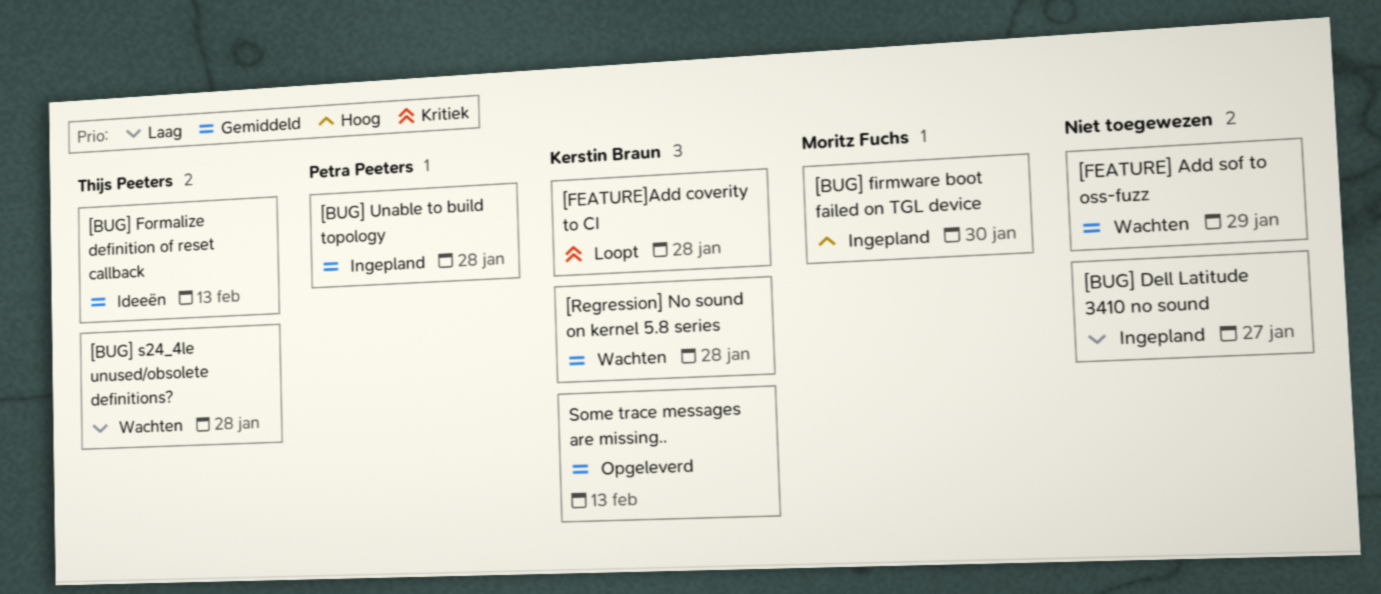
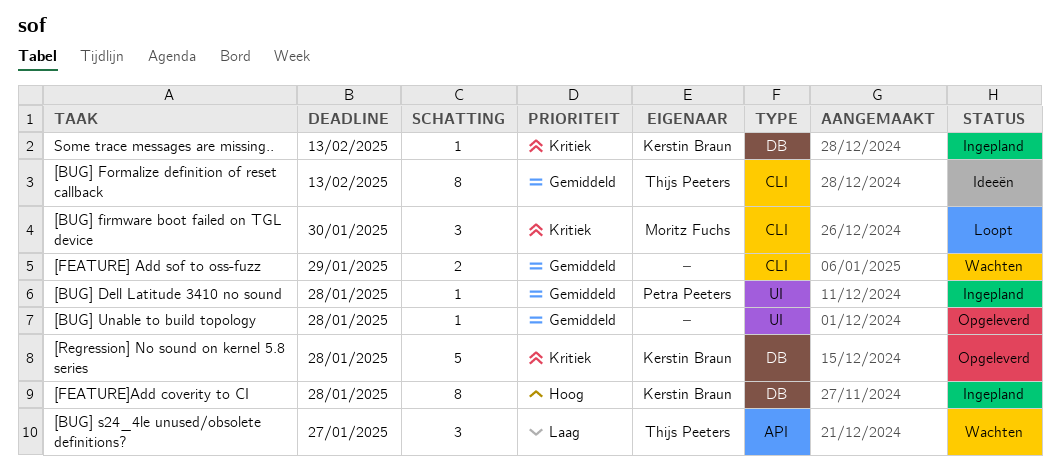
[BUG] Dell Latitude 3410 no sound, owner: none -> Petra Peeters
[BUG] Dell Latitude 3410 no sound, priority: Laag -> Gemiddeld
[BUG] Dell Latitude 3410 no sound, due: Jan 27 -> Jan 28
[BUG] firmware boot failed on TGL device, status: Ingepland -> Loopt
[BUG] firmware boot failed on TGL device, priority: Hoog -> Kritiek
[BUG] s24_4le unused/obsolete definitions?, due: Jan 28 -> Jan 27
[BUG] Unable to build topology, status: Ingepland -> Opgeleverd
[BUG] Unable to build topology, owner: Petra Peeters -> none
[FEATURE]Add coverity to CI, status: Loopt -> Ingepland
[FEATURE]Add coverity to CI, priority: Kritiek -> Hoog
[Regression] No sound on kernel 5.8 series, status: Wachten -> Opgeleverd
[Regression] No sound on kernel 5.8 series, priority: Gemiddeld -> Kritiek
Some trace messages are missing.., status: Opgeleverd -> Ingepland
Some trace messages are missing.., priority: Gemiddeld -> Kritiek

